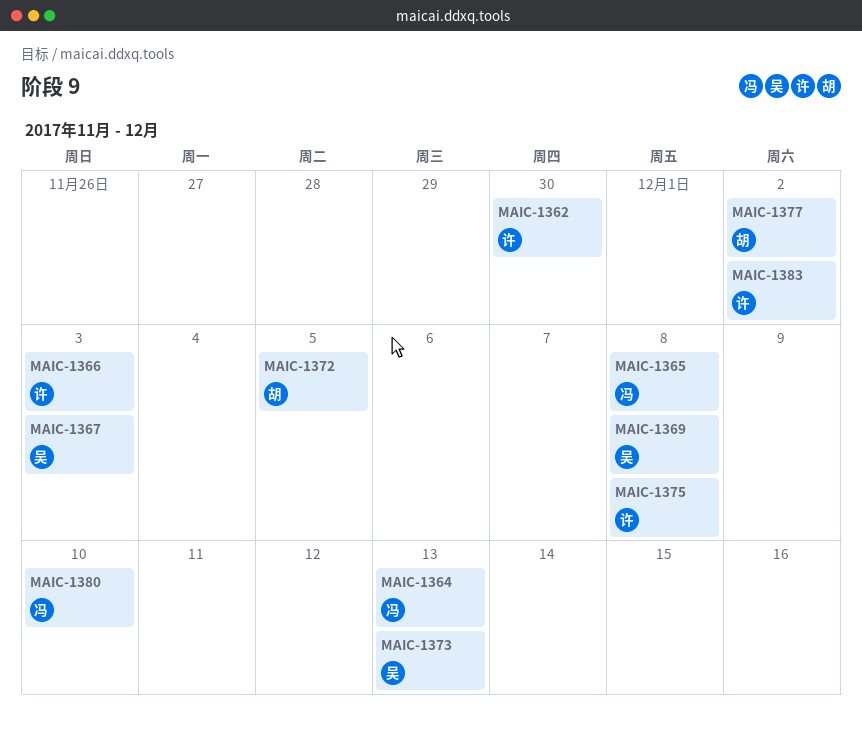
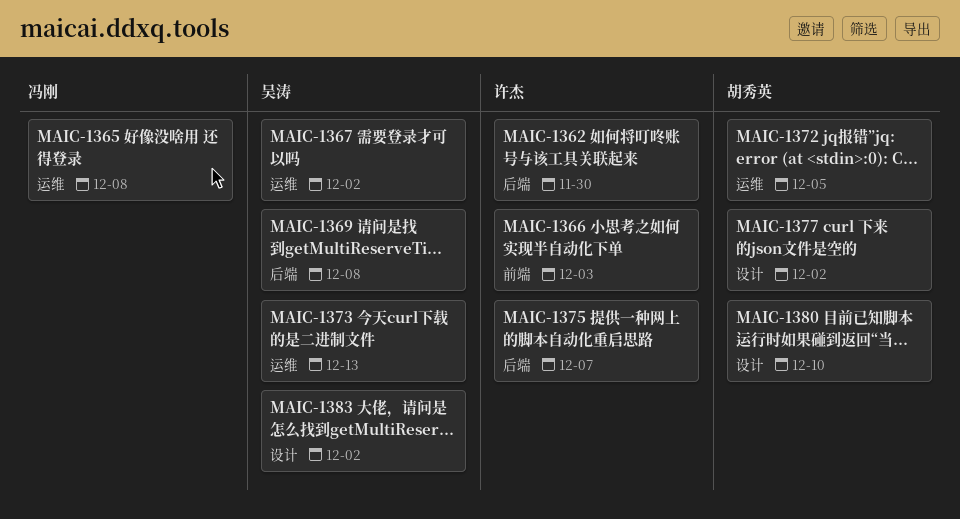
MAIC-1364: present -> none
MAIC-1367, due: Dec 3 -> Dec 2
MAIC-1375, due: Dec 8 -> Dec 7
MAIC-1380, owner: 冯刚 -> 胡秀英
MAIC-1383, owner: 许杰 -> 吴涛

